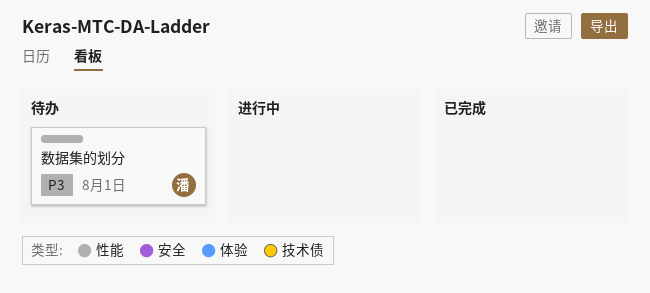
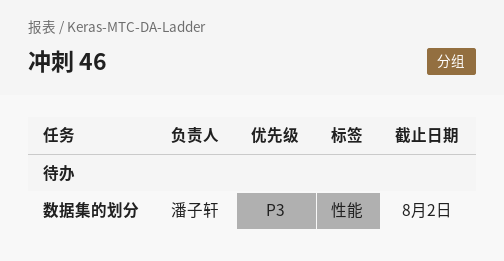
数据集的划分, due: Aug 1 -> Aug 2

